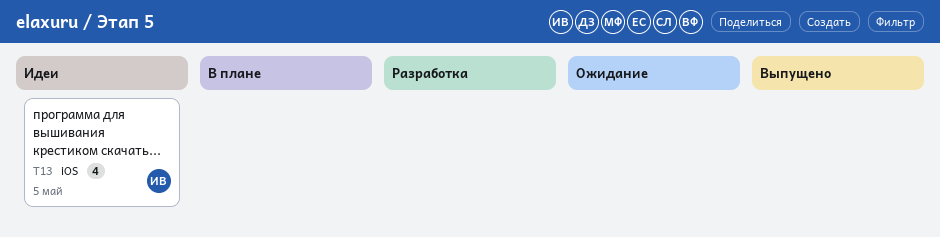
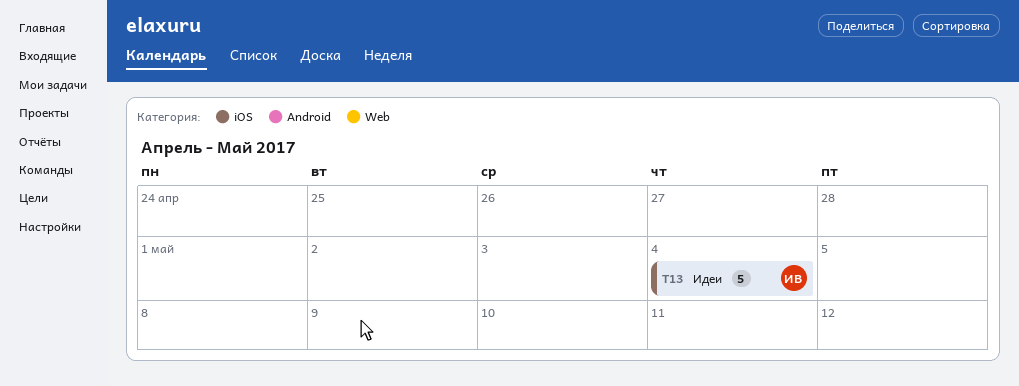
T13, estimate: 4 -> 5
T13, due: May 5 -> May 4

